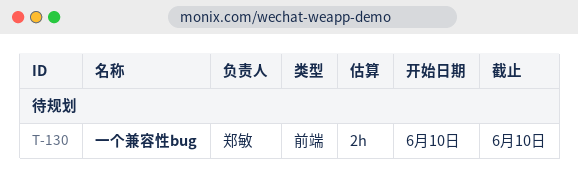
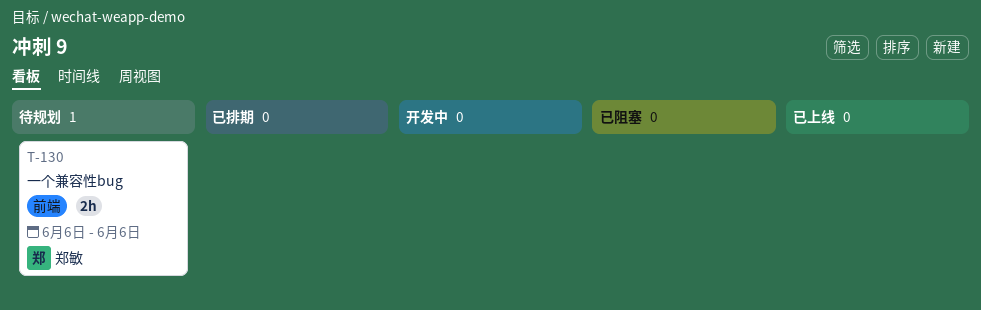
T-130, start: Jun 10 -> Jun 6
T-130, due: Jun 10 -> Jun 6

